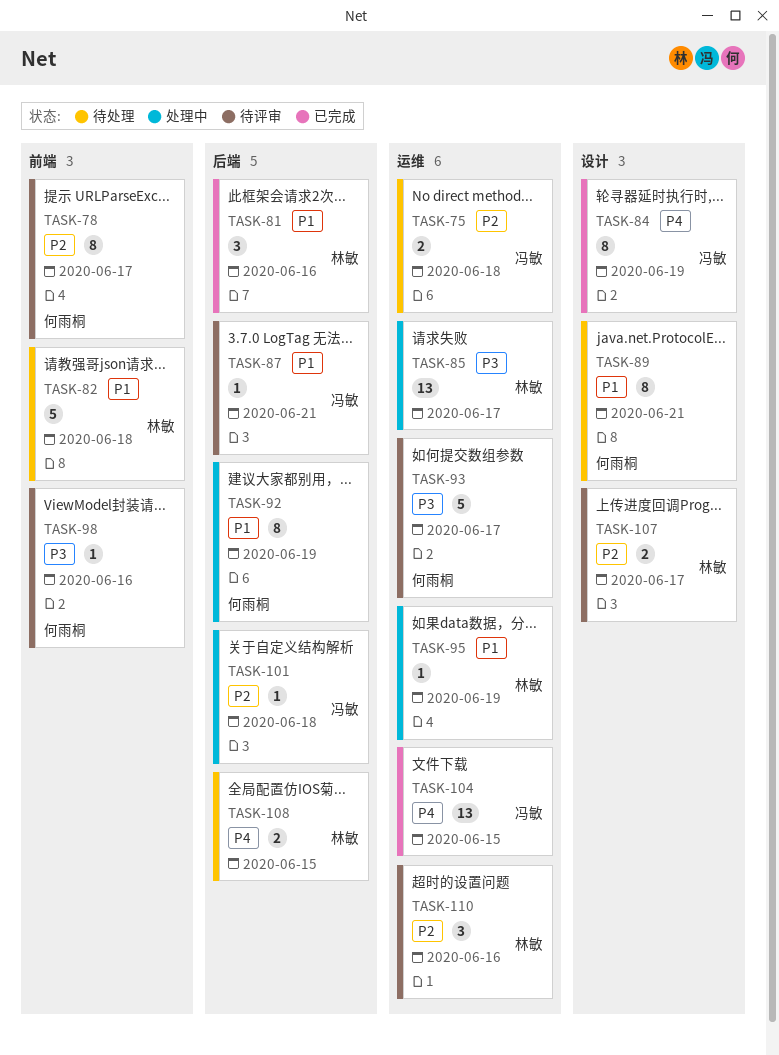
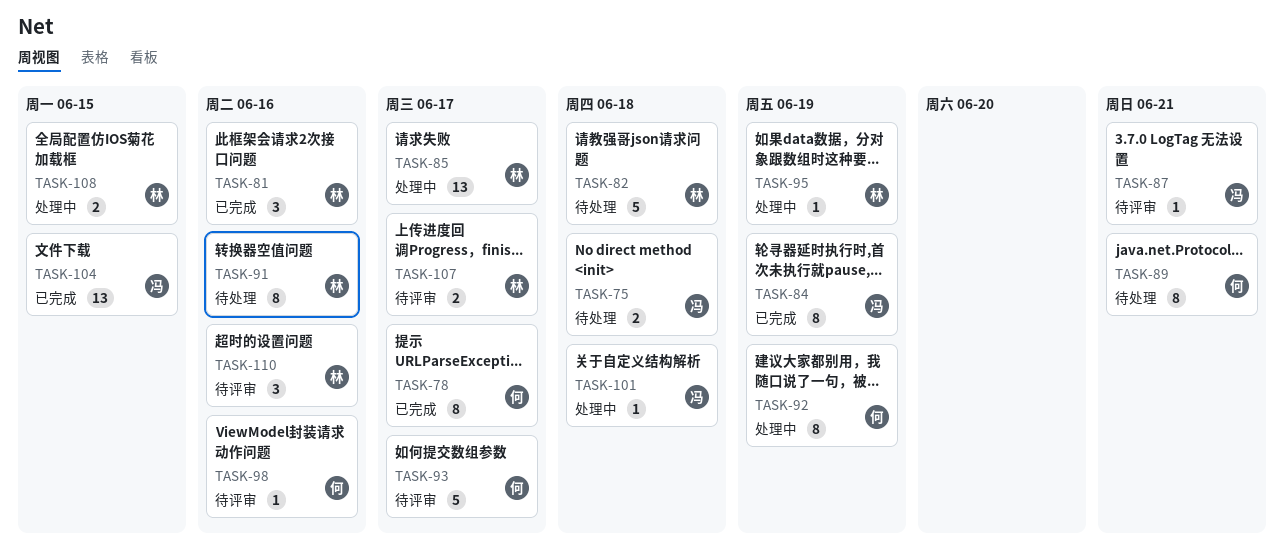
TASK-78, status: 待评审 -> 已完成
TASK-91: none -> present
TASK-108, status: 待处理 -> 处理中

